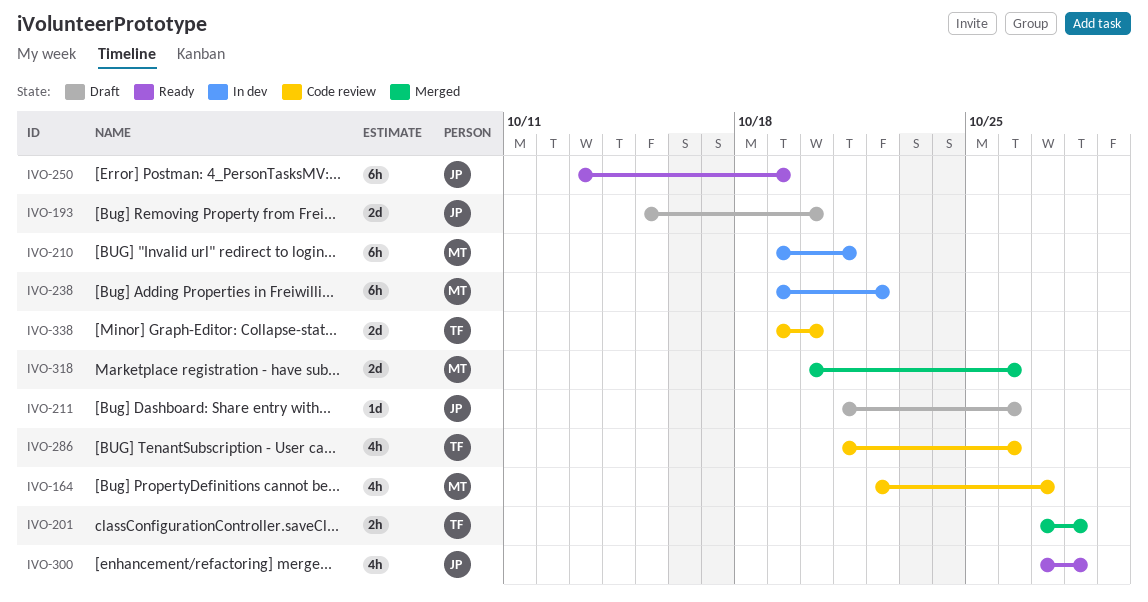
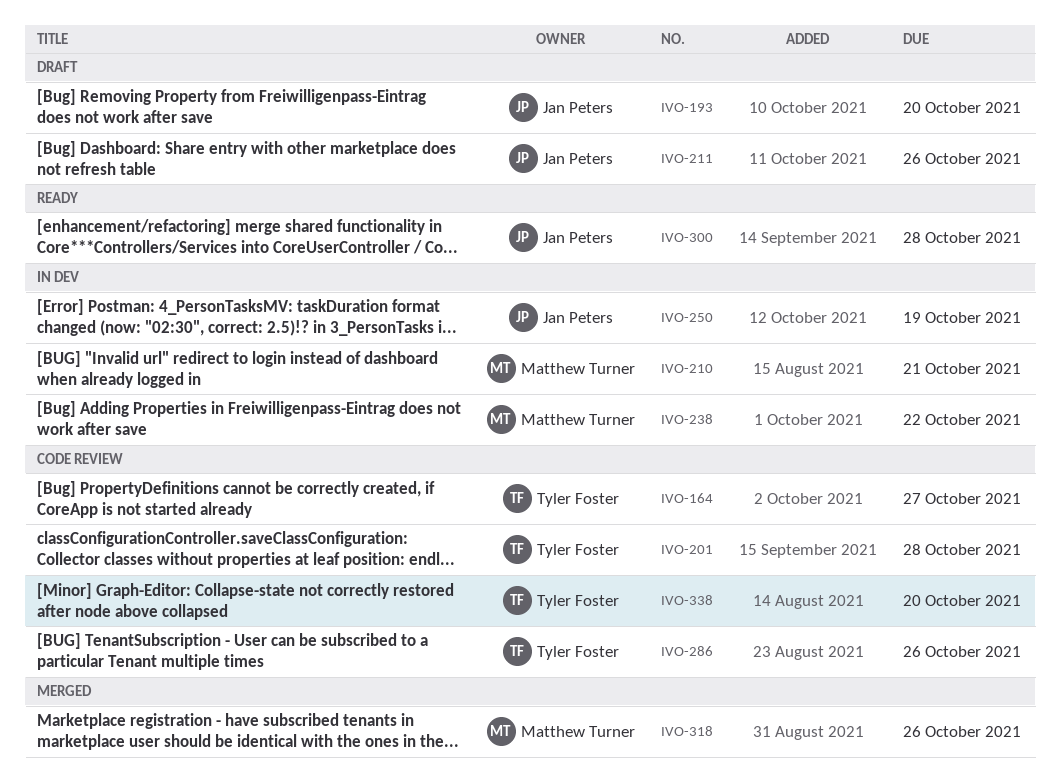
IVO-164, owner: Matthew Turner -> Tyler Foster
IVO-201, status: Merged -> Code review
IVO-250, status: Ready -> In dev

